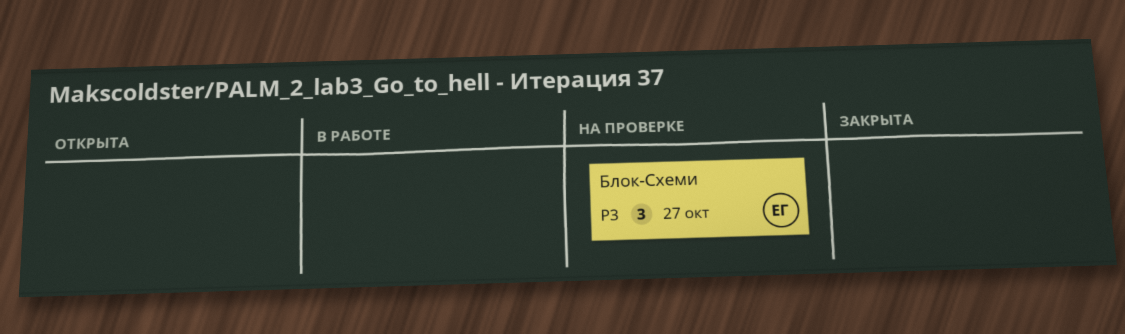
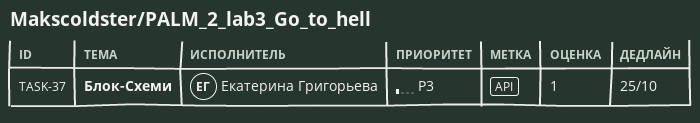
Блок-Схеми, estimate: 3 -> 1
Блок-Схеми, due: Oct 27 -> Oct 25

